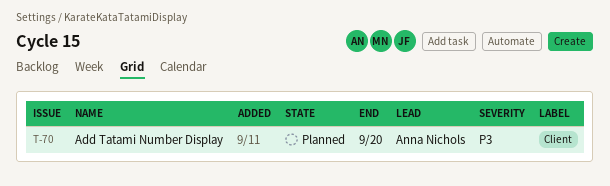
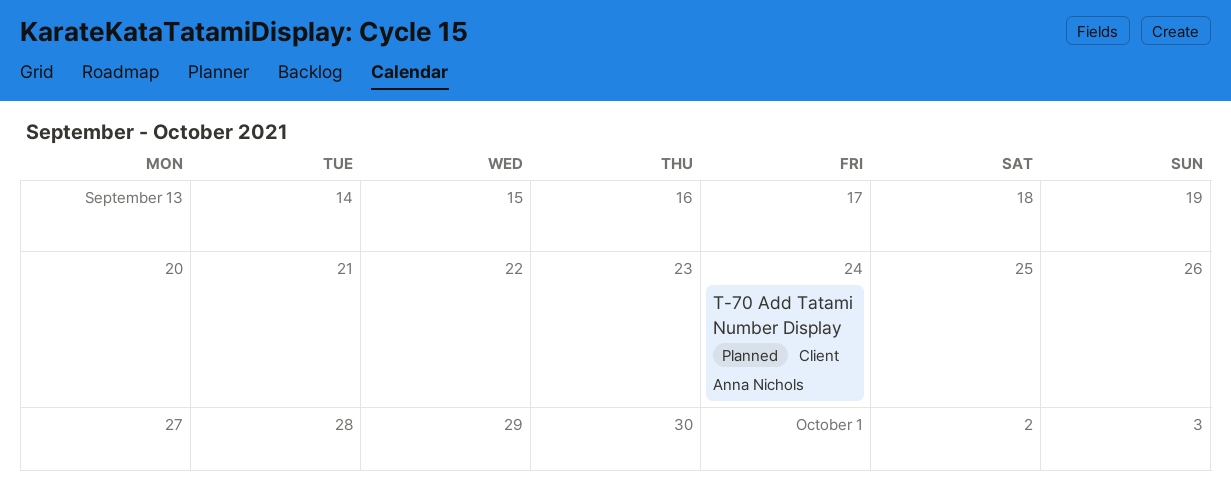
T-70, due: Sep 20 -> Sep 24

